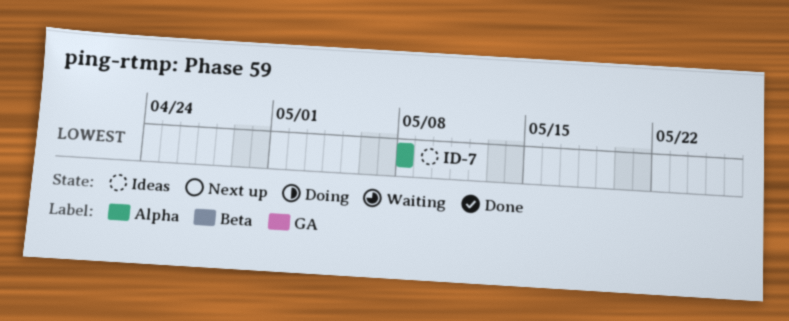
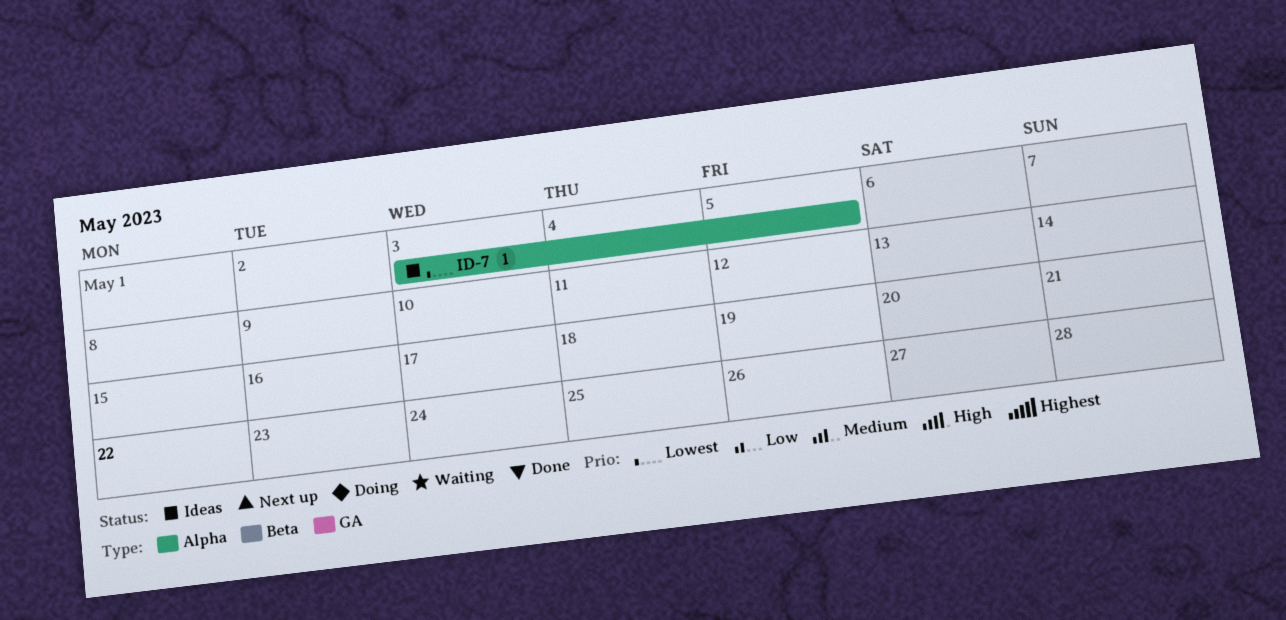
ID-7, start: May 8 -> May 3
ID-7, due: May 8 -> May 5

